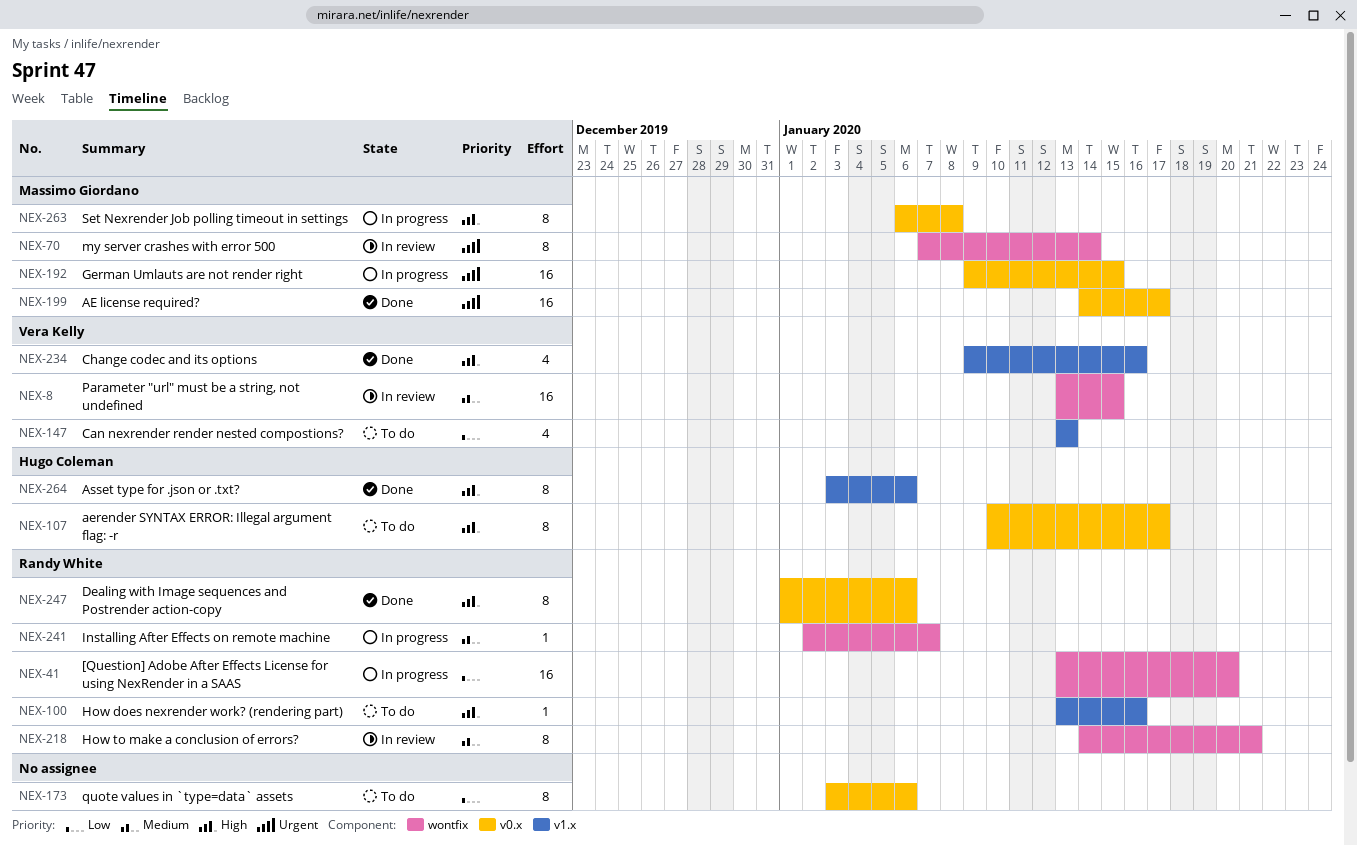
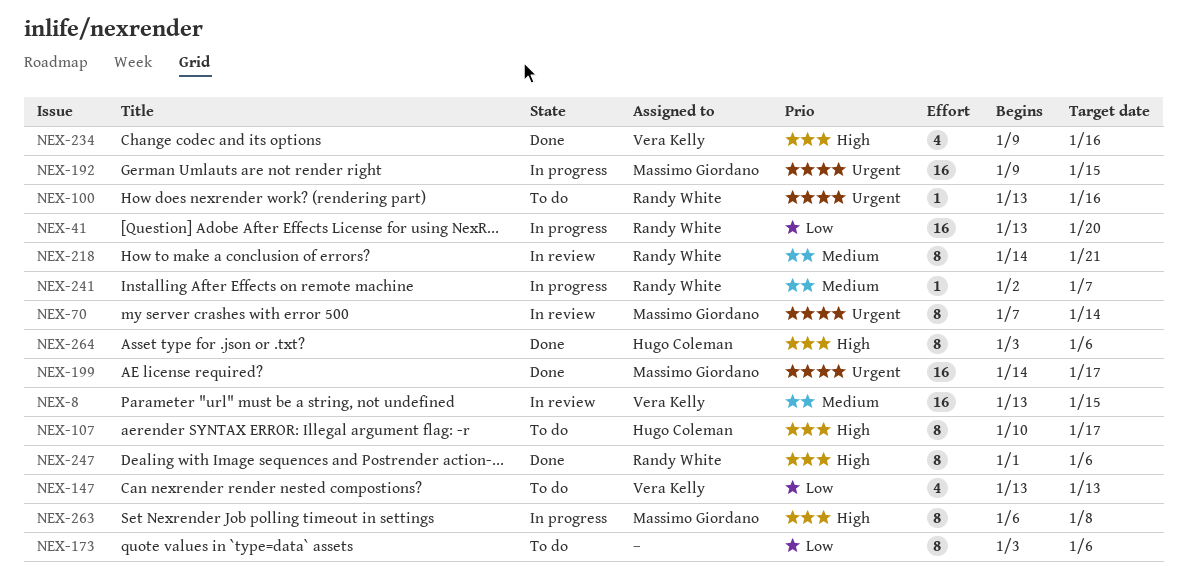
NEX-100, priority: High -> Urgent

